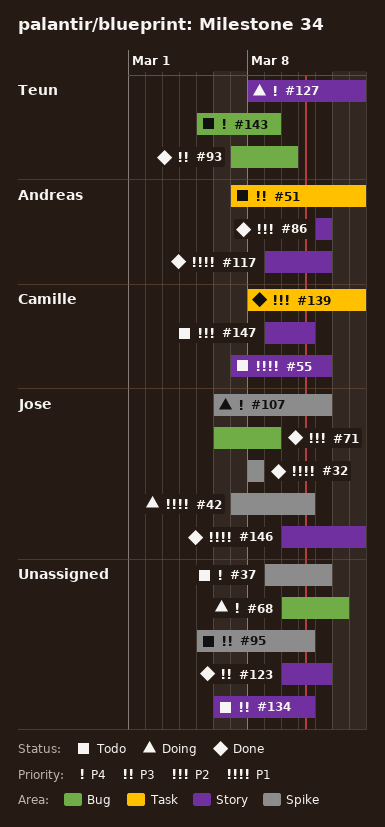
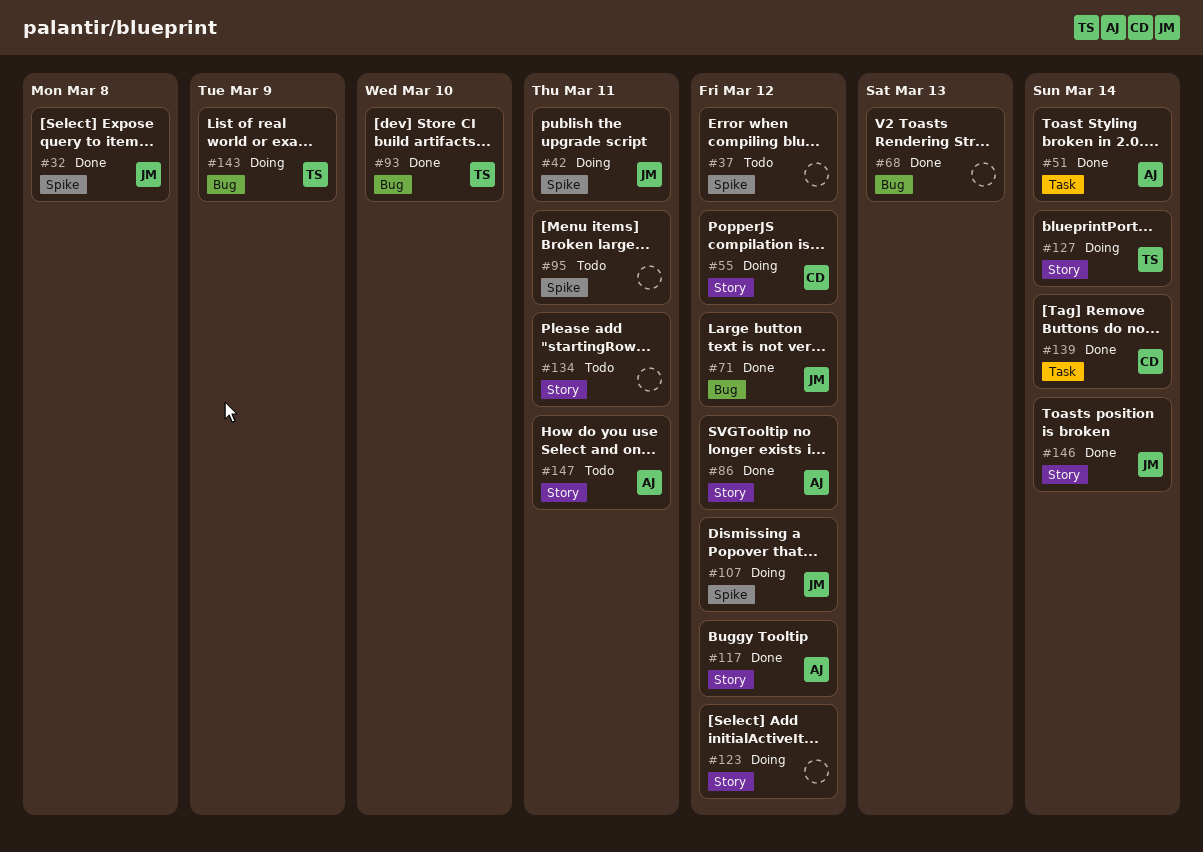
#51, status: Todo -> Done
#55, status: Todo -> Doing
#68, status: Doing -> Done
#71, due: Mar 9 -> Mar 12
#123, status: Done -> Doing
#143, status: Todo -> Doing
#147, owner: Camille -> Andreas

